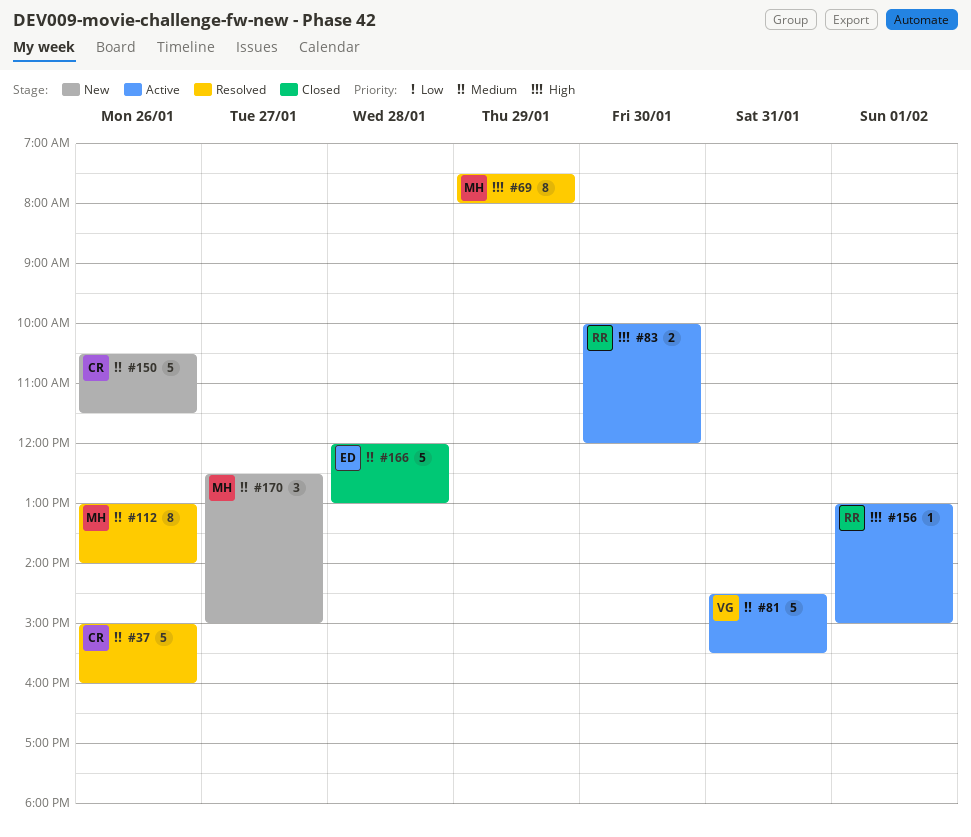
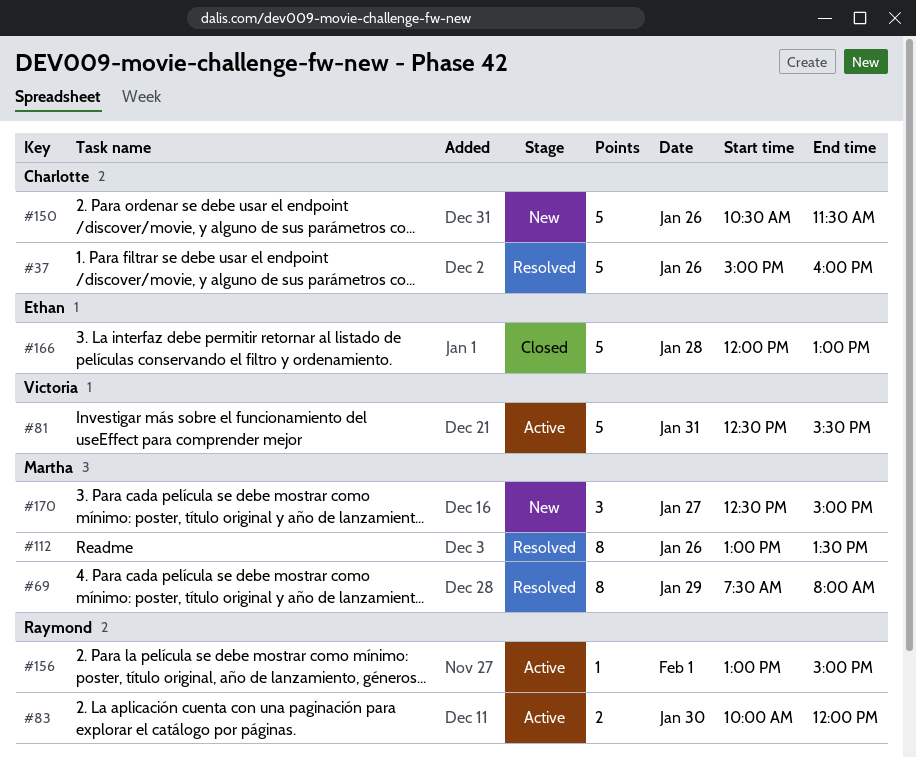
#81, begins: 14:30 -> 12:30
#112, ends: 14:00 -> 13:30

